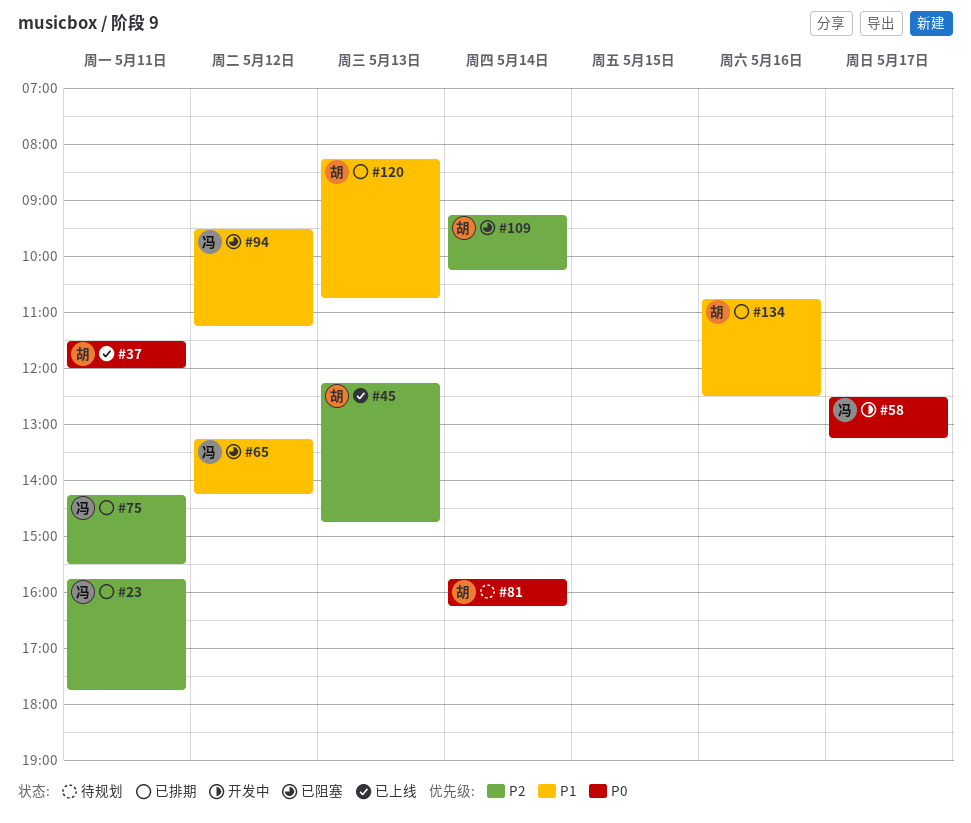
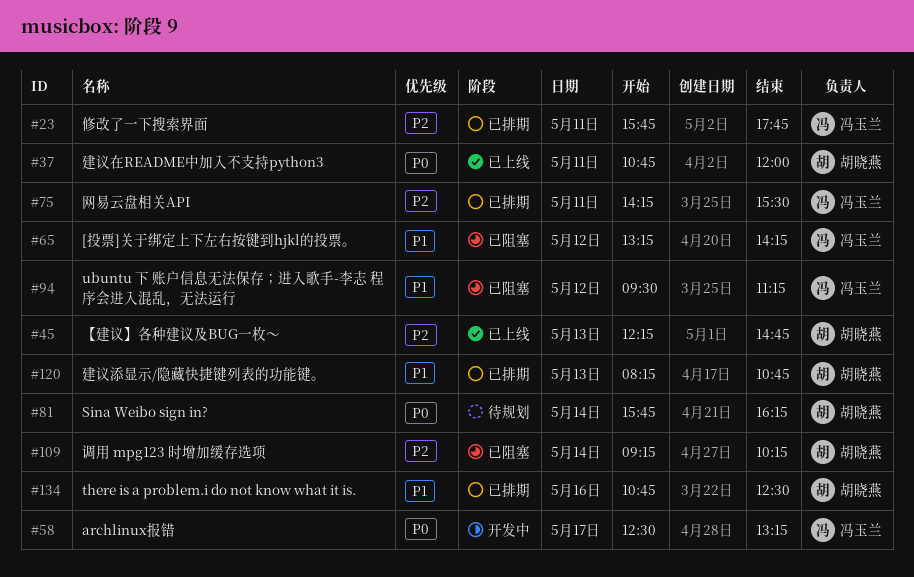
#37, begins: 11:30 -> 10:45

